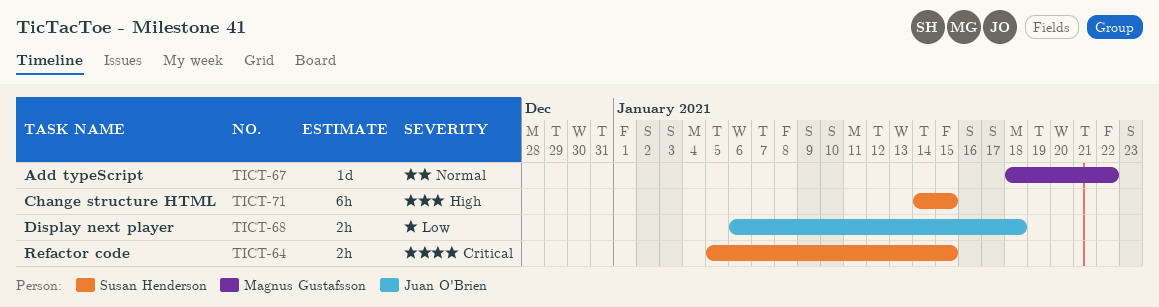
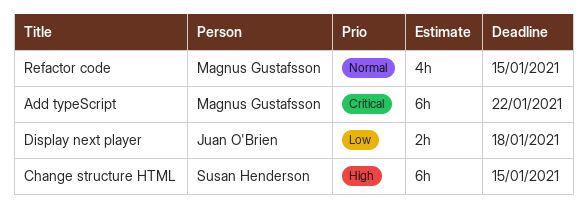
Add typeScript, priority: Normal -> Critical
Add typeScript, estimate: 1d -> 6h
Refactor code, owner: Susan Henderson -> Magnus Gustafsson
Refactor code, priority: Critical -> Normal
Refactor code, estimate: 2h -> 4h

